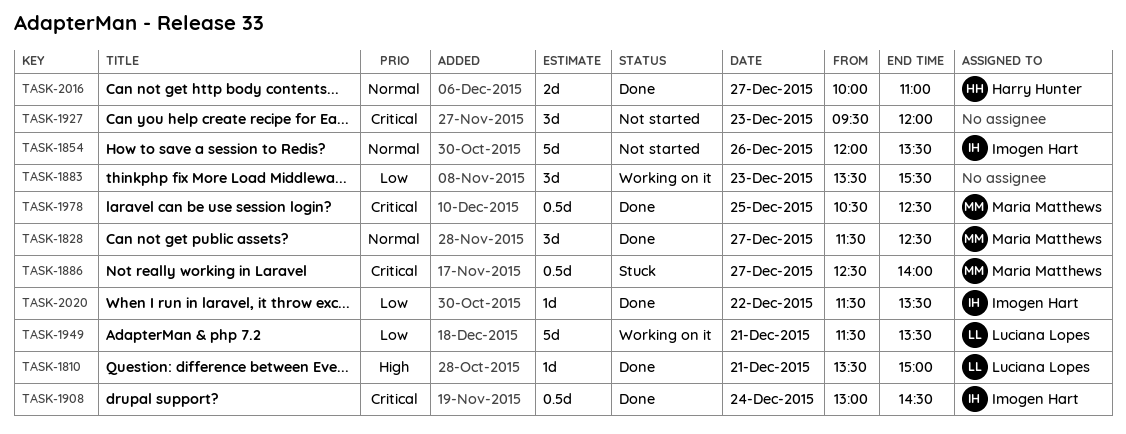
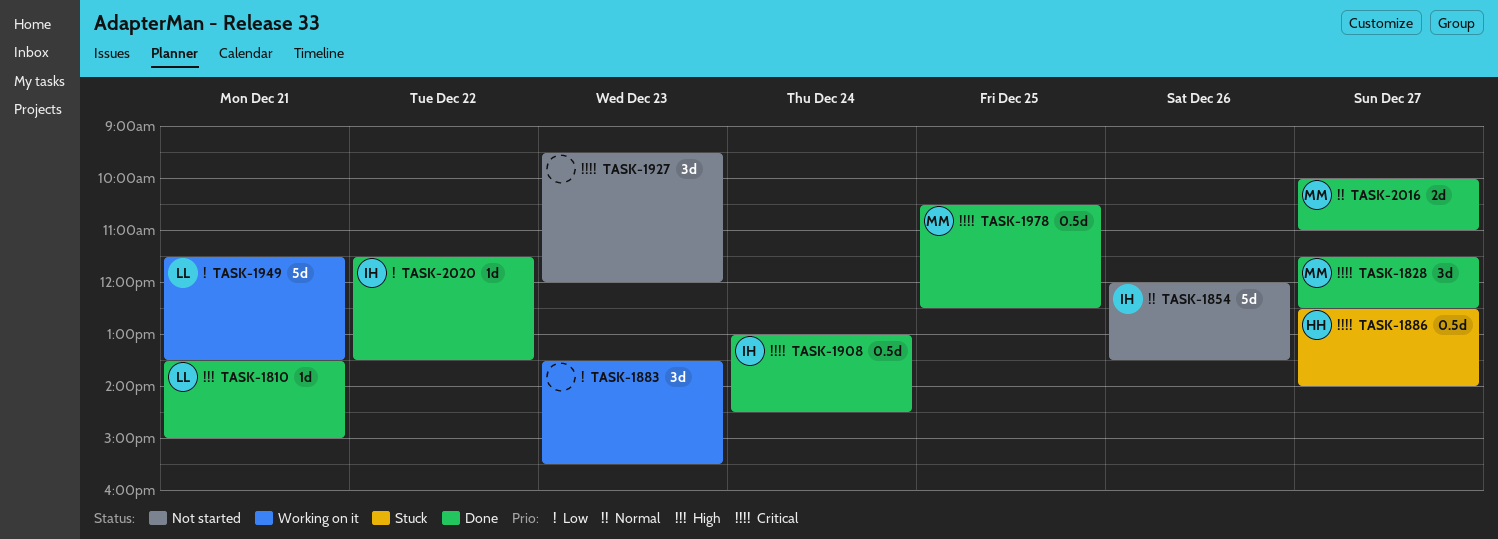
TASK-1828, priority: Normal -> Critical
TASK-1886, owner: Maria Matthews -> Harry Hunter
TASK-2016, owner: Harry Hunter -> Maria Matthews

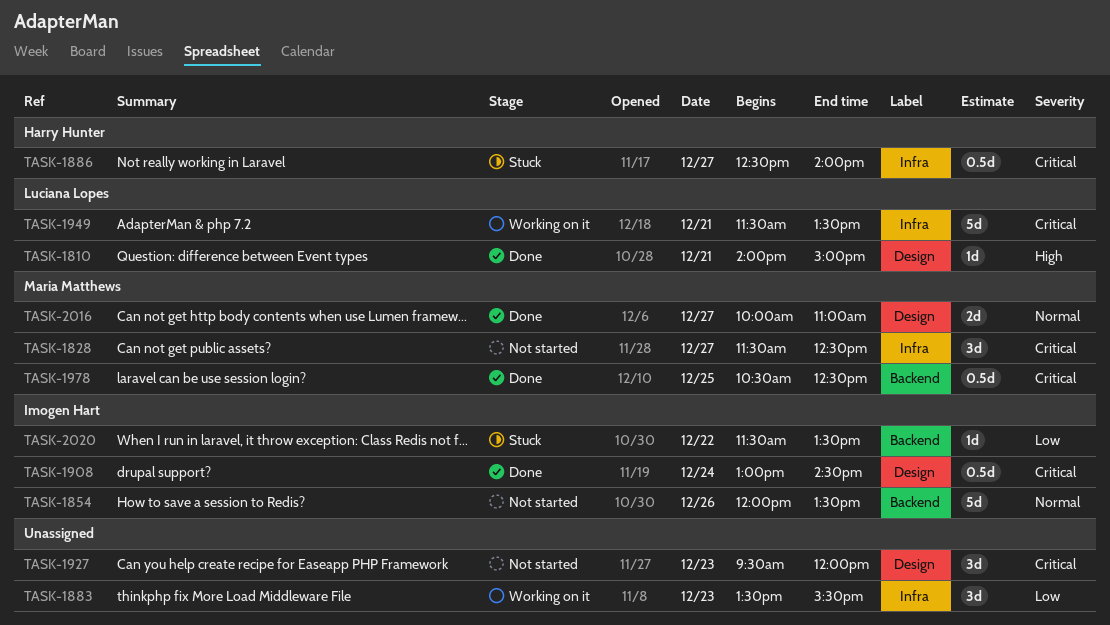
TASK-1810, begins: 13:30 -> 14:00
TASK-1828, status: Done -> Not started
TASK-1949, priority: Low -> Critical
TASK-2020, status: Done -> Stuck

